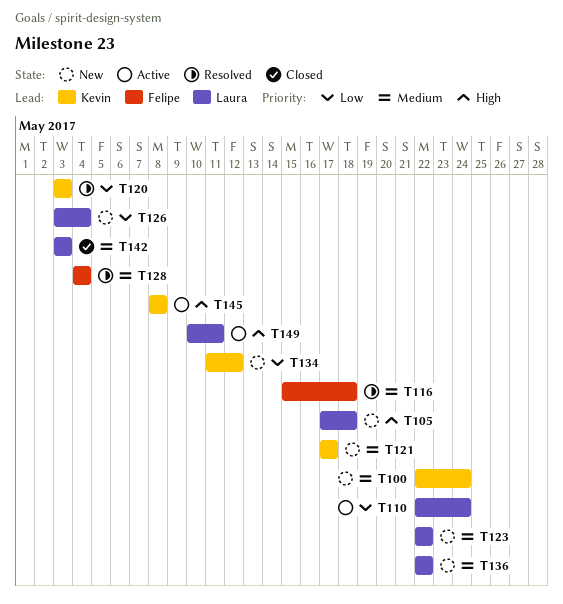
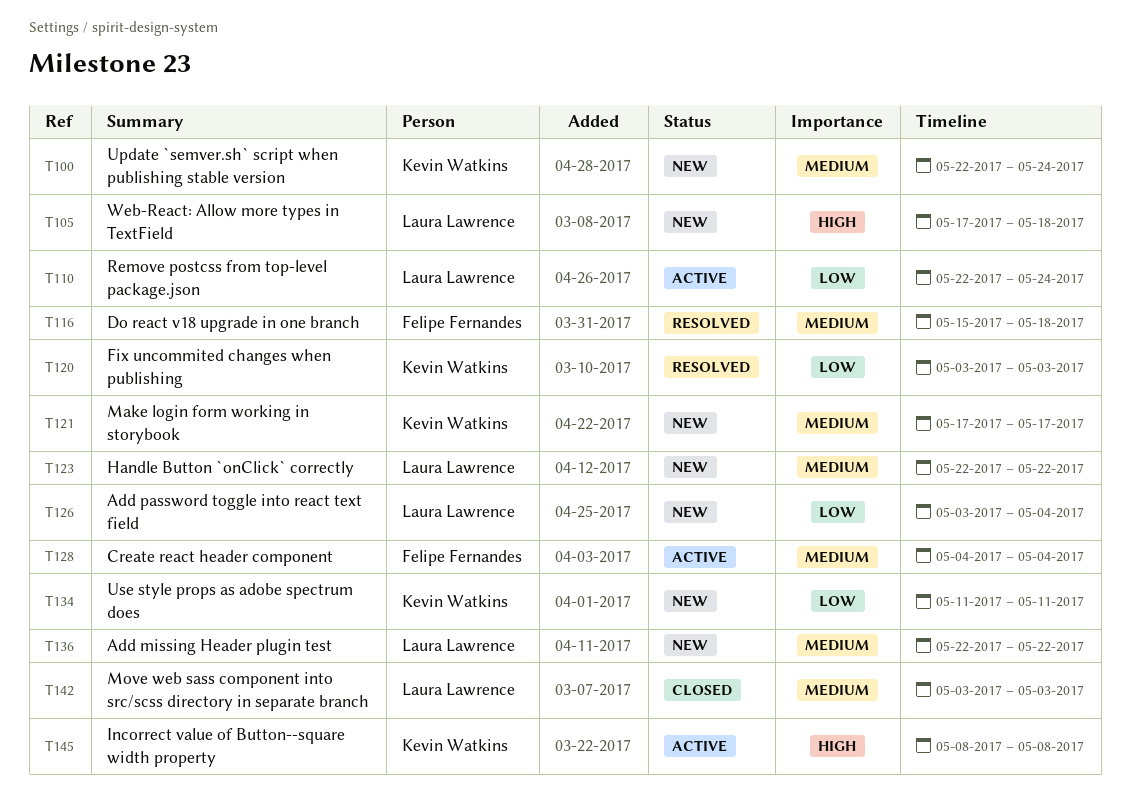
T128, status: Resolved -> Active
T134, due: May 12 -> May 11
T149: present -> none

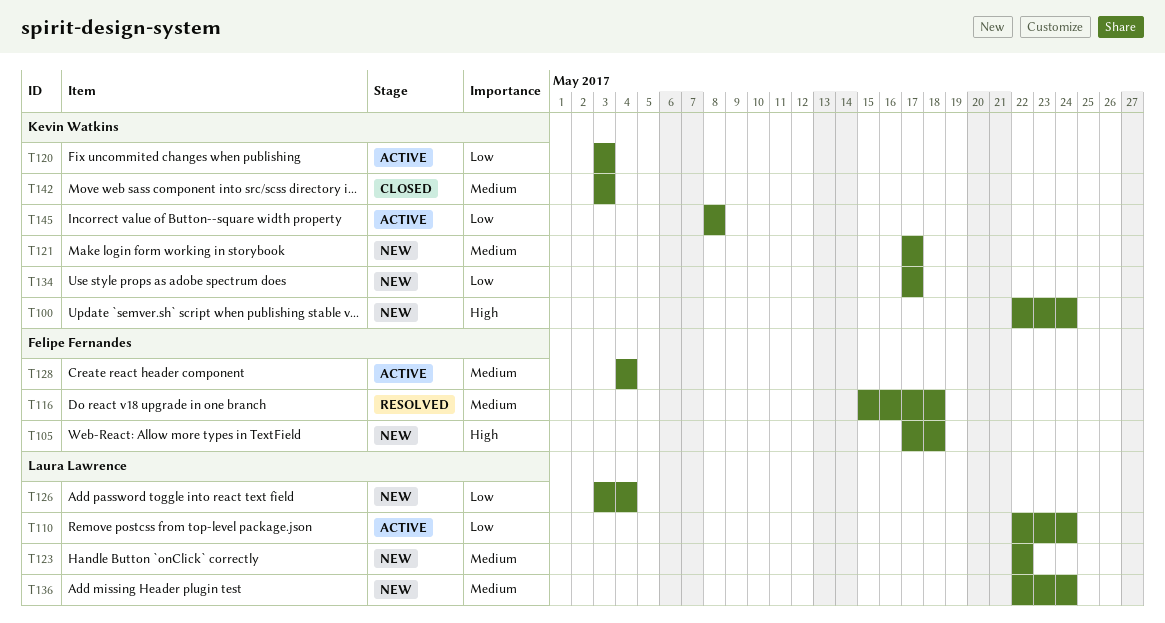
T100, priority: Medium -> High
T105, owner: Laura Lawrence -> Felipe Fernandes
T120, status: Resolved -> Active
T134, start: May 11 -> May 17
T134, due: May 11 -> May 17
T136, due: May 22 -> May 24
T142, owner: Laura Lawrence -> Kevin Watkins
T145, priority: High -> Low

